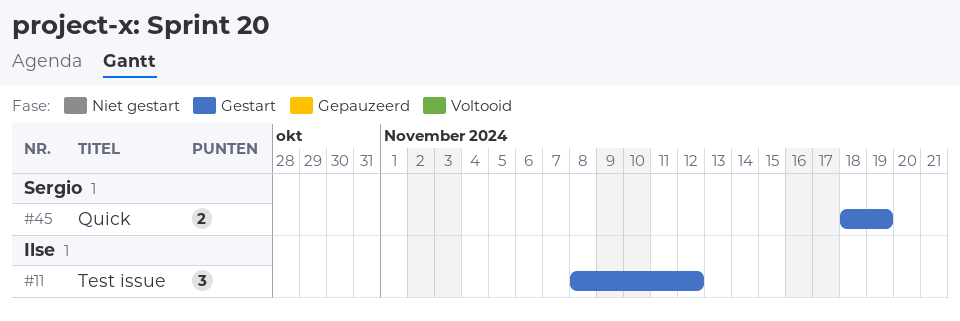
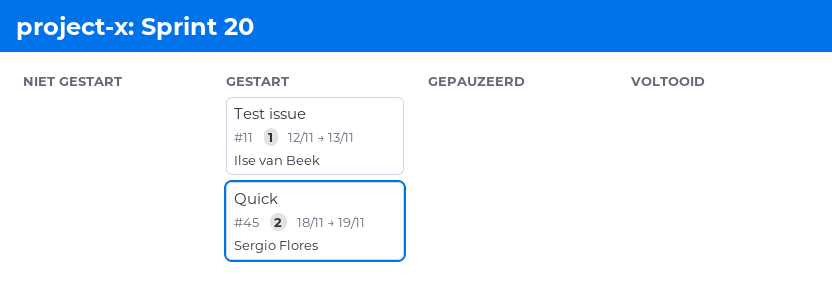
#11, estimate: 3 -> 1
#11, start: Nov 8 -> Nov 12
#11, due: Nov 12 -> Nov 13

